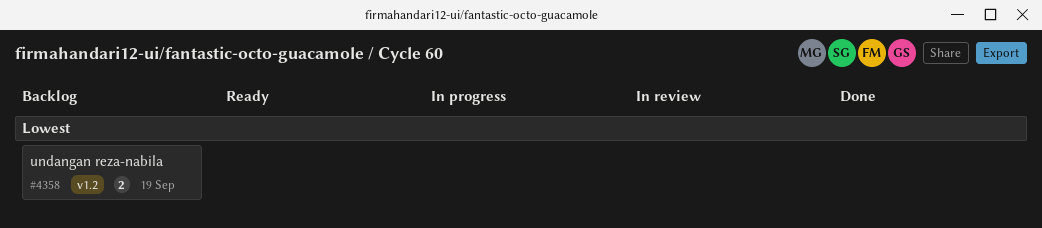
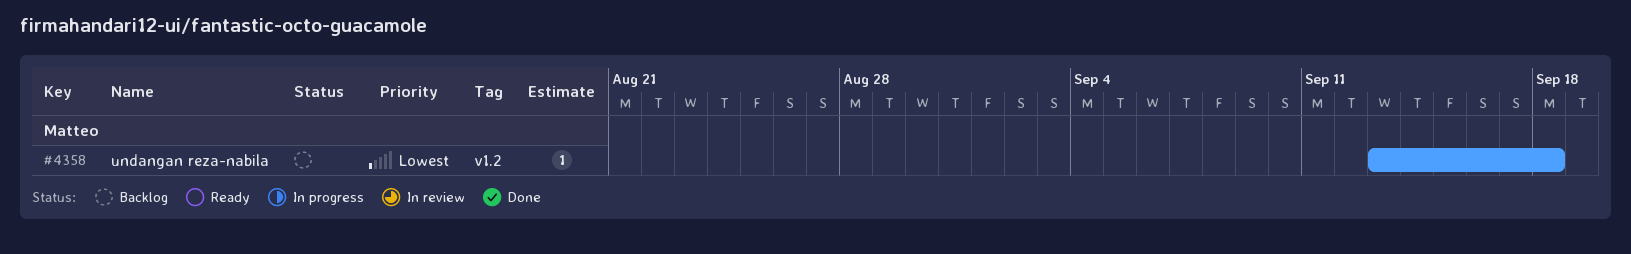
#4358, estimate: 2 -> 1
#4358, due: Sep 19 -> Sep 18

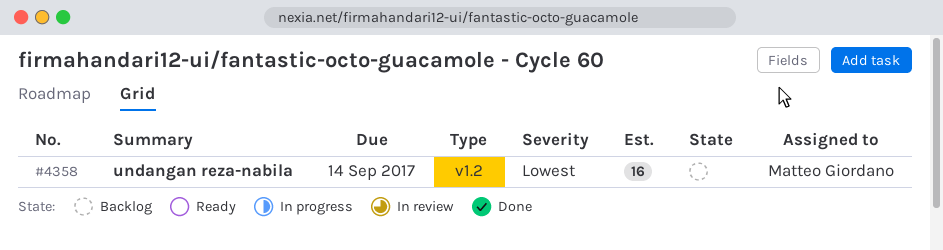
#4358, estimate: 1 -> 16
#4358, due: Sep 18 -> Sep 14

